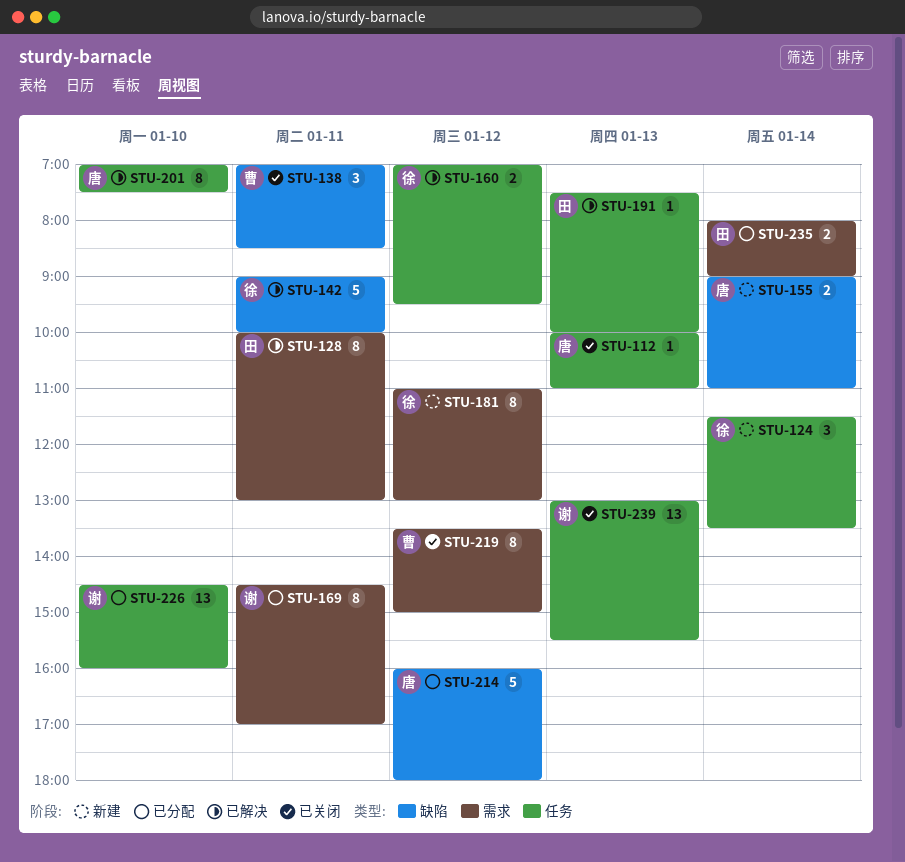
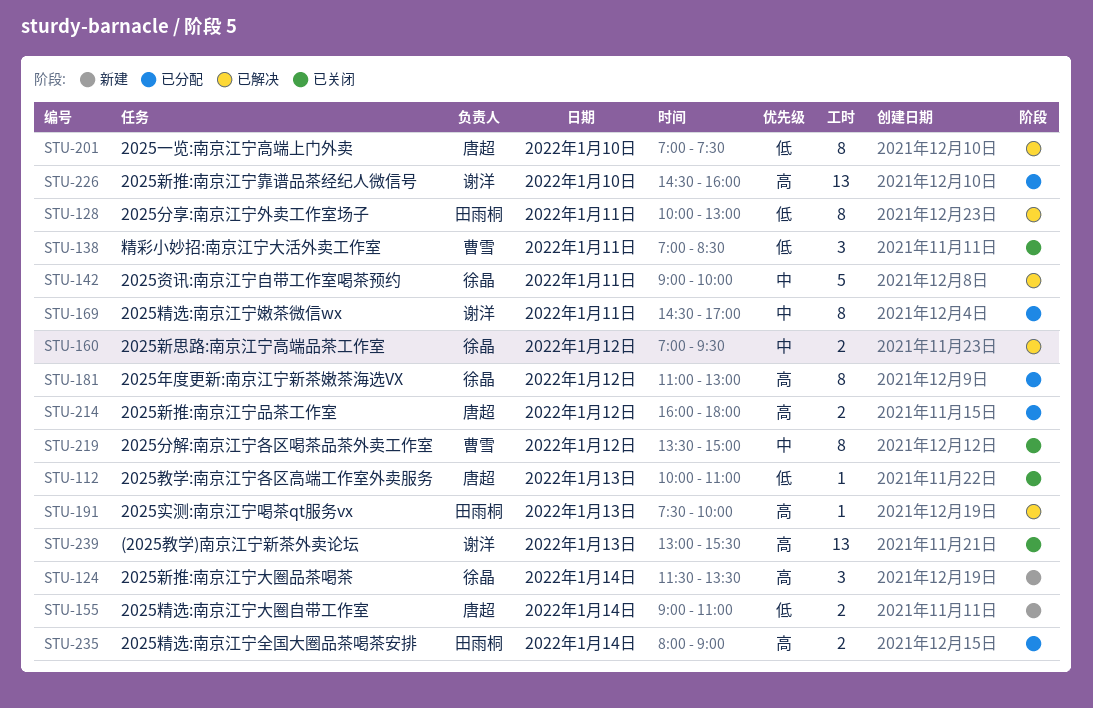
STU-181, status: 新建 -> 已分配
STU-214, estimate: 5 -> 2

